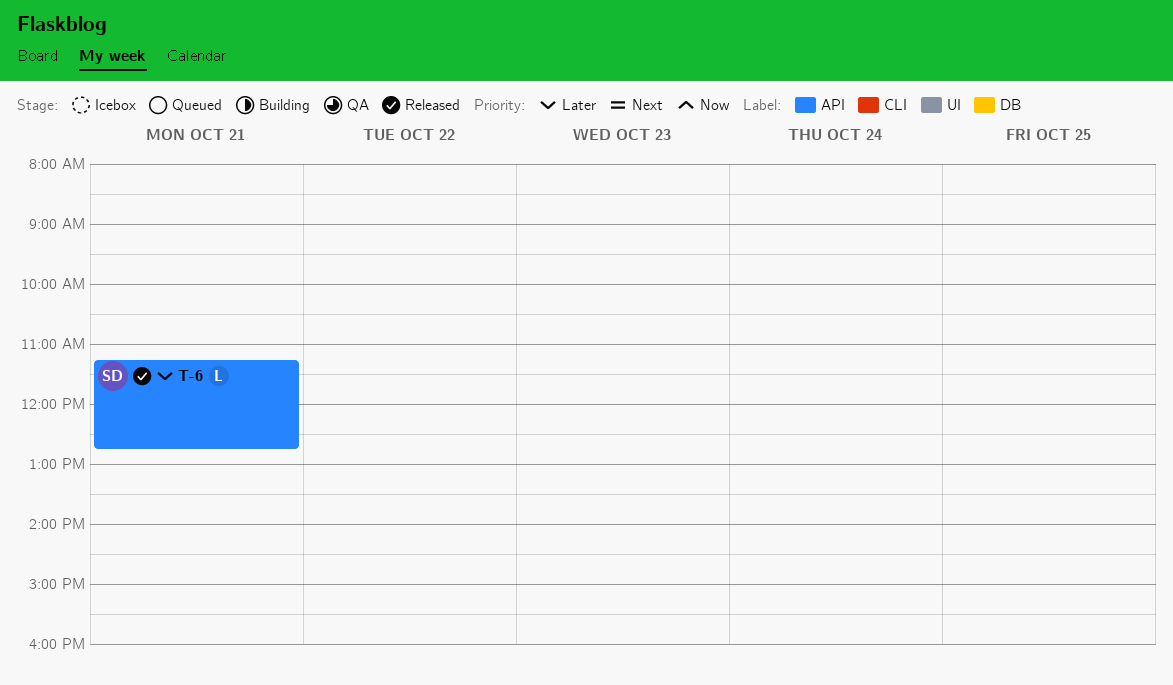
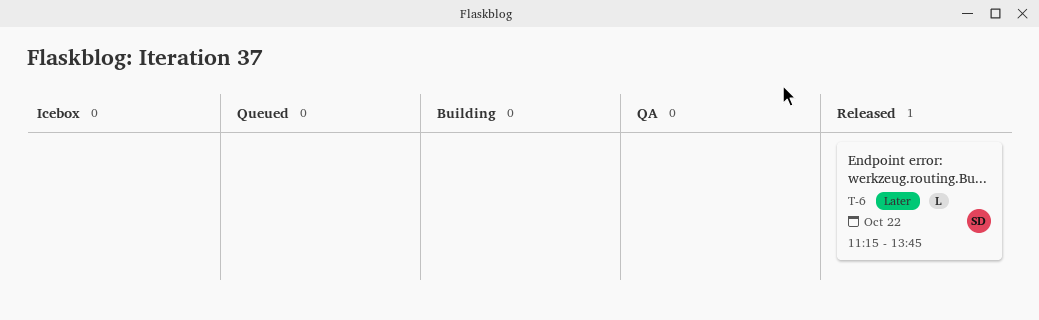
T-6, day: Oct 21 -> Oct 22
T-6, ends: 12:45 -> 13:45

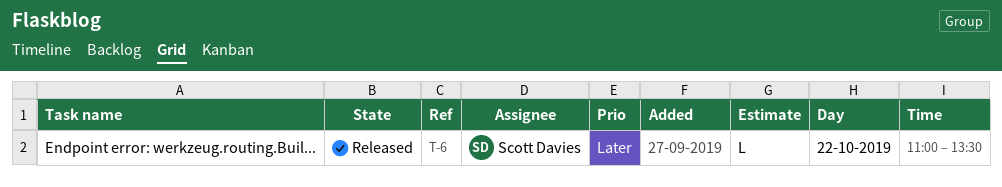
T-6, begins: 11:15 -> 11:00
T-6, ends: 13:45 -> 13:30

